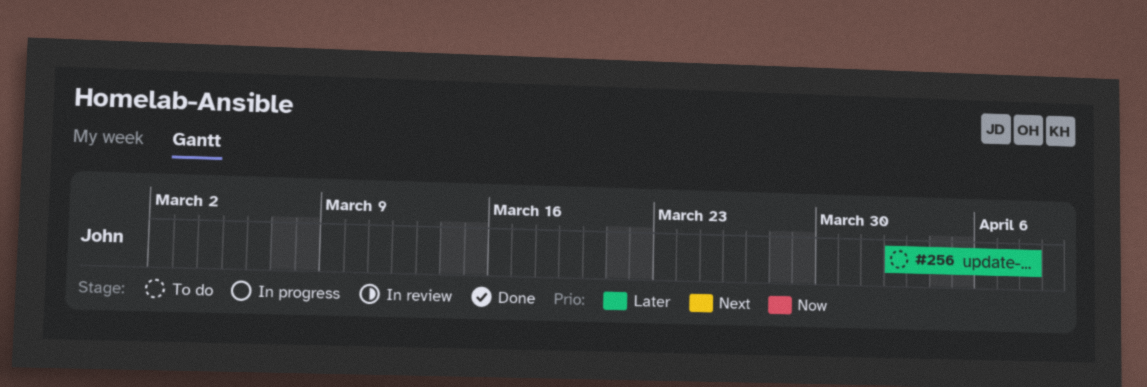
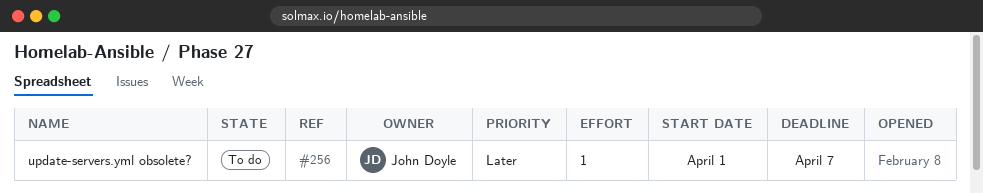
#256, start: Apr 2 -> Apr 1
#256, due: Apr 8 -> Apr 7

